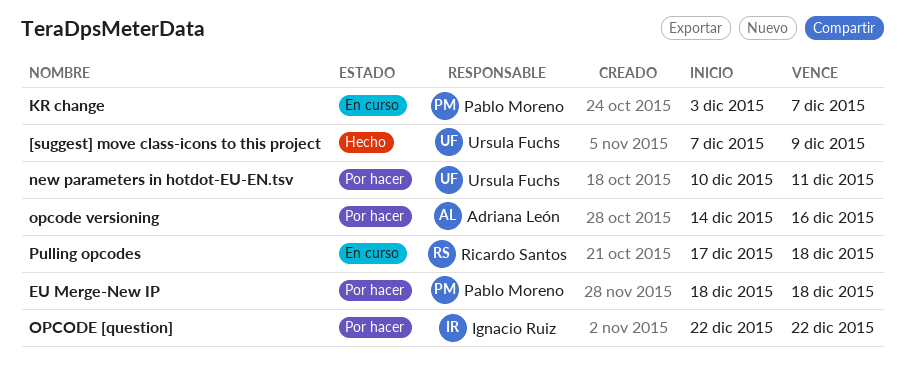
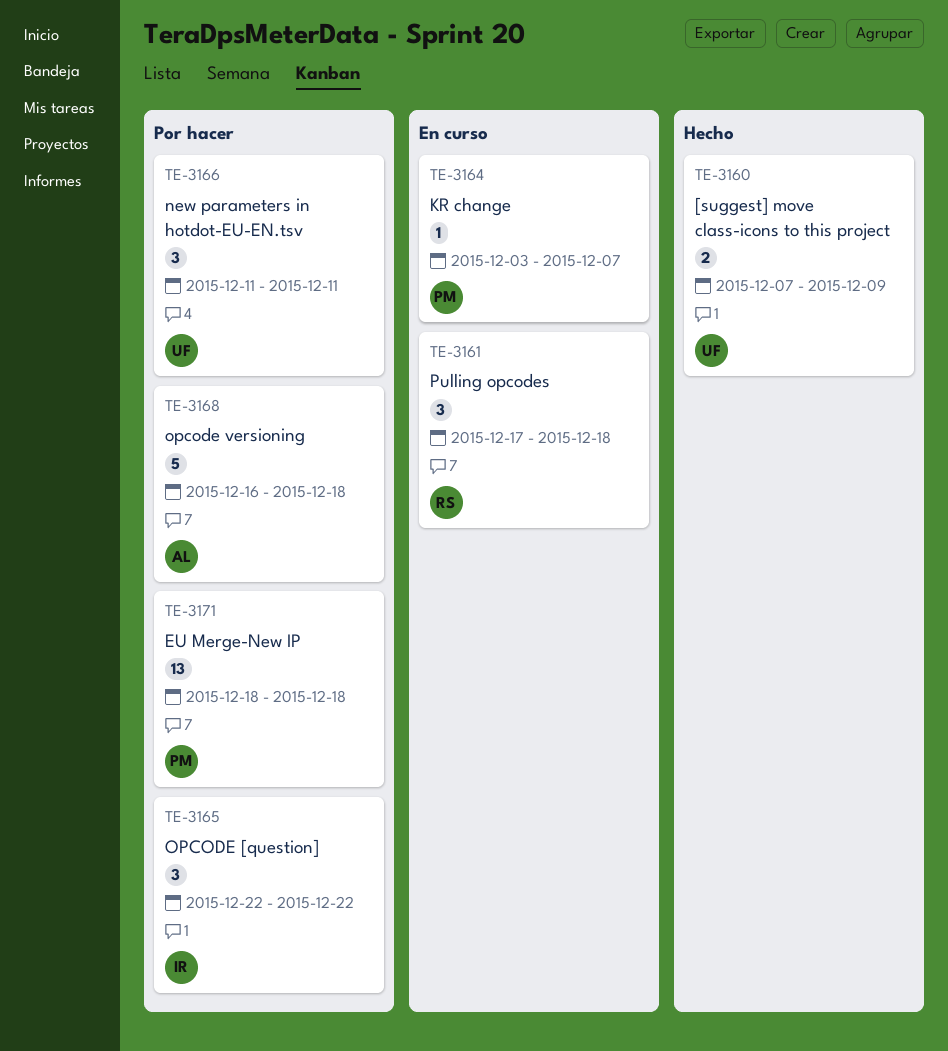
new parameters in hotdot-EU-EN.tsv, start: Dec 10 -> Dec 11
opcode versioning, start: Dec 14 -> Dec 16
opcode versioning, due: Dec 16 -> Dec 18

